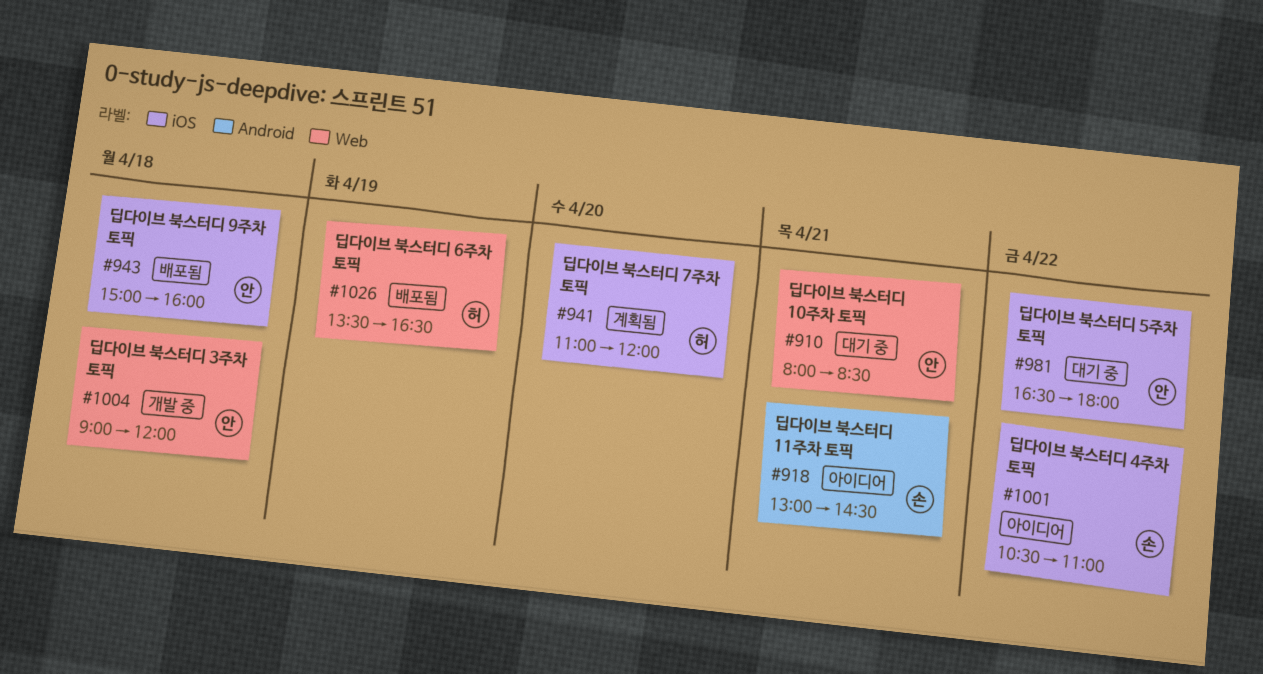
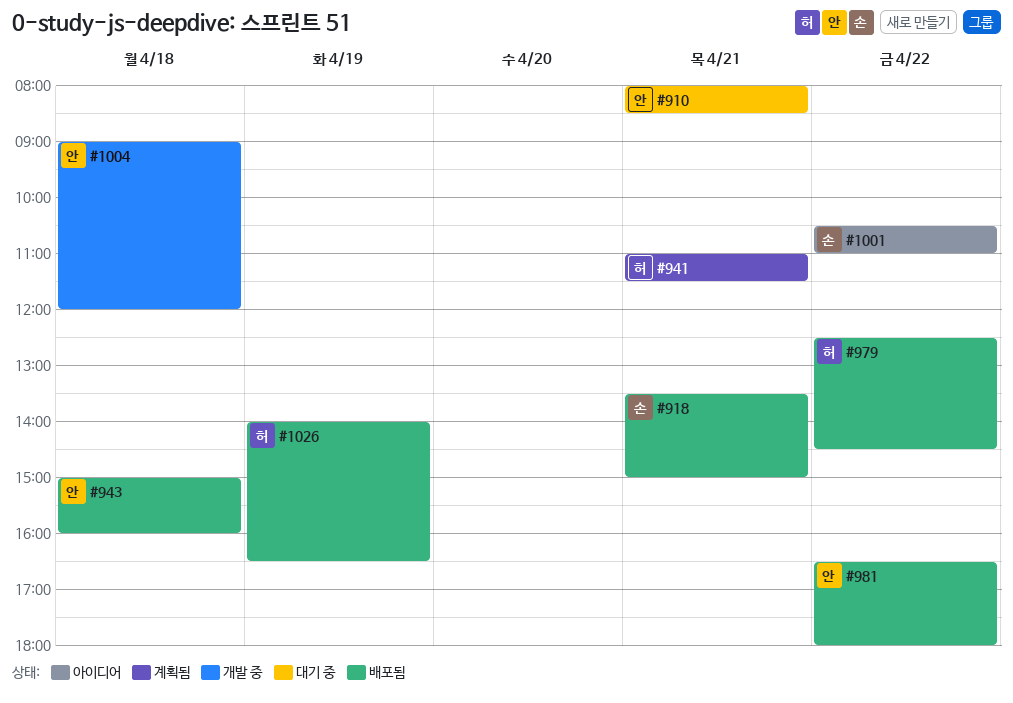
#918, status: 아이디어 -> 배포됨
#918, begins: 13:00 -> 13:30
#918, ends: 14:30 -> 15:00
#941, day: Apr 20 -> Apr 21
#941, ends: 12:00 -> 11:30
#979: none -> present
#981, status: 대기 중 -> 배포됨
#1026, begins: 13:30 -> 14:00

